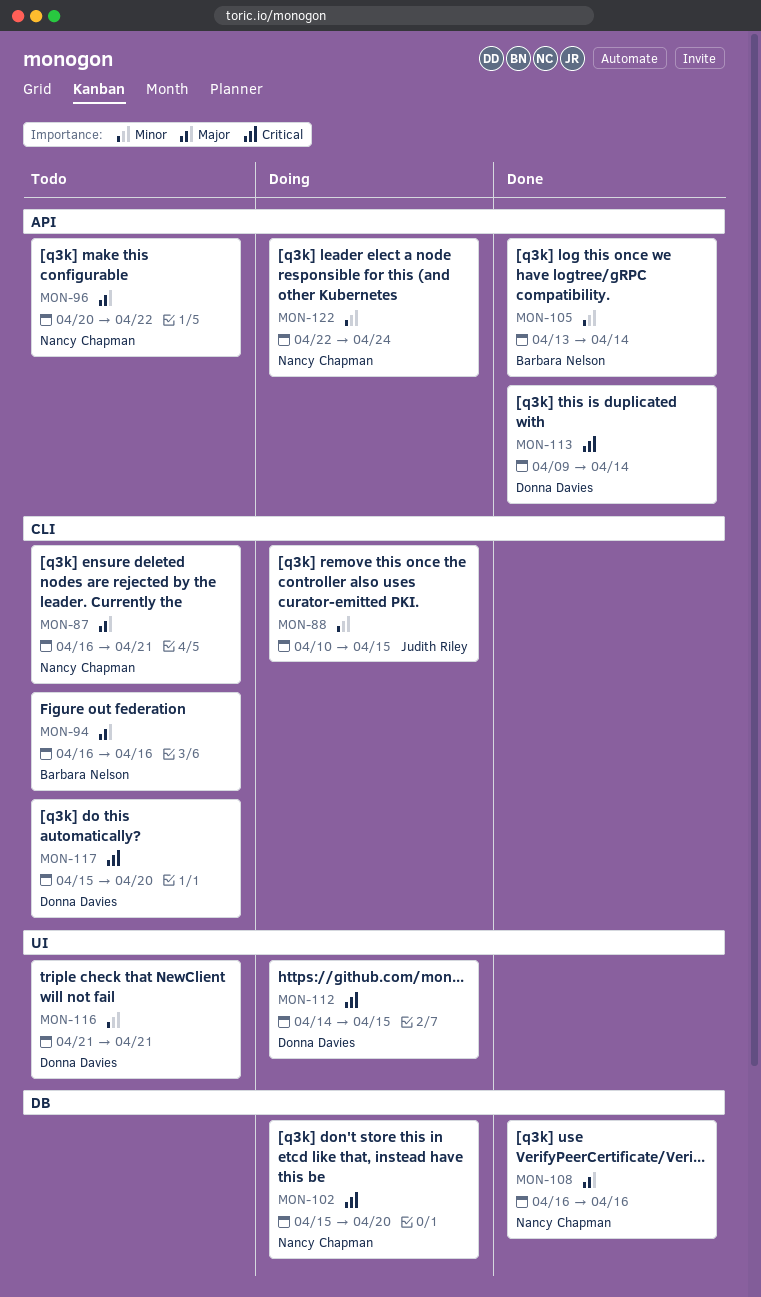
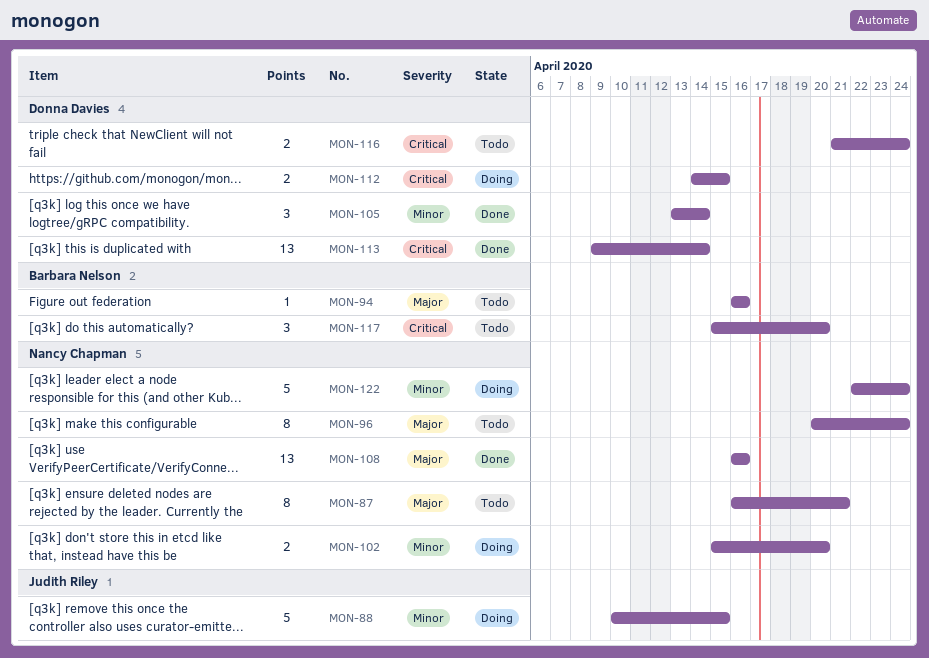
MON-96, due: Apr 22 -> Apr 24
MON-102, priority: Critical -> Minor
MON-105, owner: Barbara Nelson -> Donna Davies
MON-116, priority: Minor -> Critical
MON-116, due: Apr 21 -> Apr 24
MON-117, owner: Donna Davies -> Barbara Nelson

